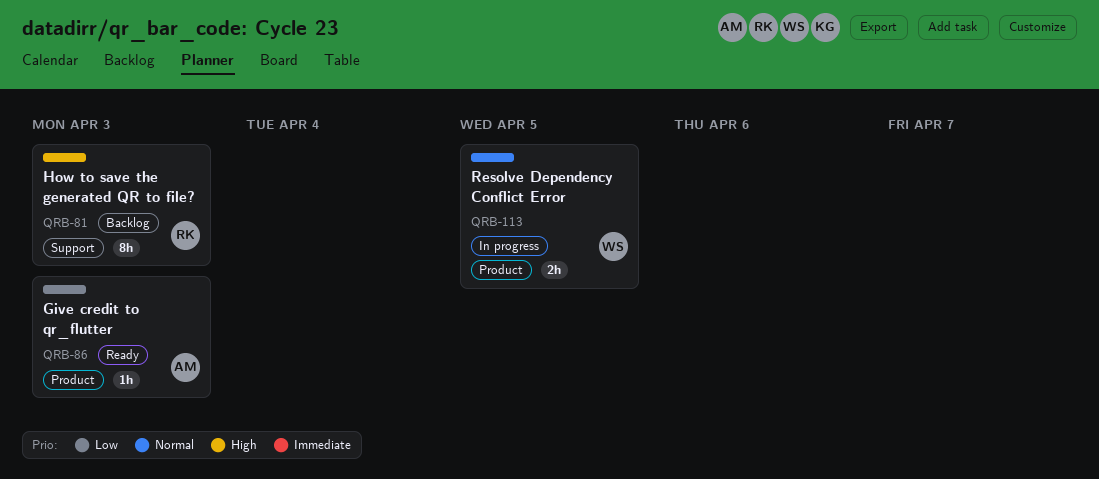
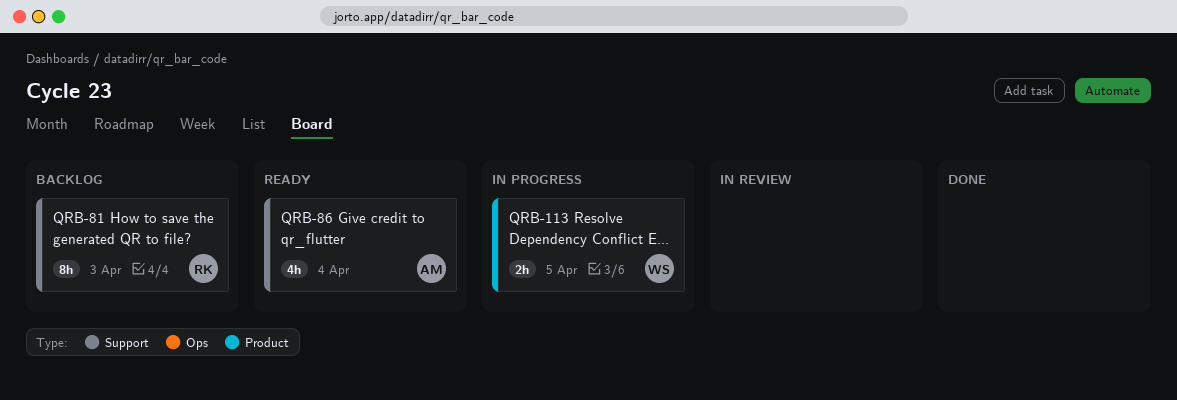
QRB-86, label: Product -> Support
QRB-86, estimate: 1h -> 4h
QRB-86, due: Apr 3 -> Apr 4

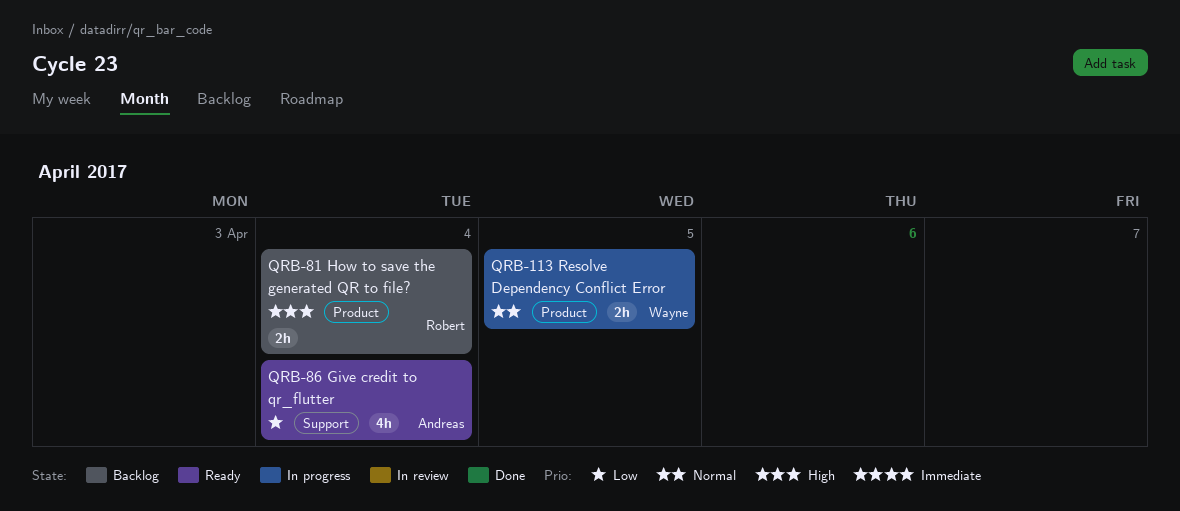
QRB-81, label: Support -> Product
QRB-81, estimate: 8h -> 2h
QRB-81, due: Apr 3 -> Apr 4

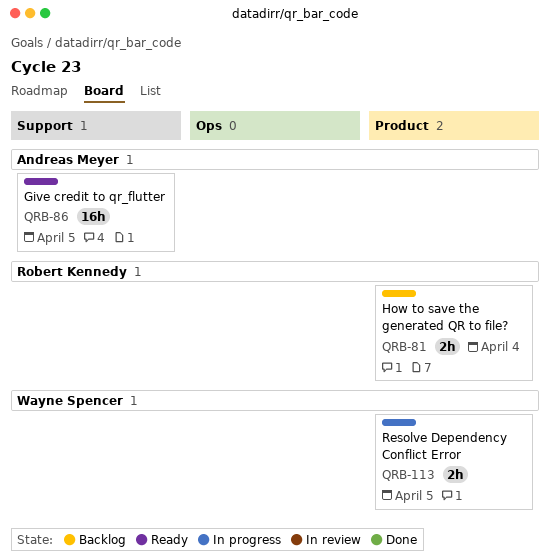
QRB-86, estimate: 4h -> 16h
QRB-86, due: Apr 4 -> Apr 5

